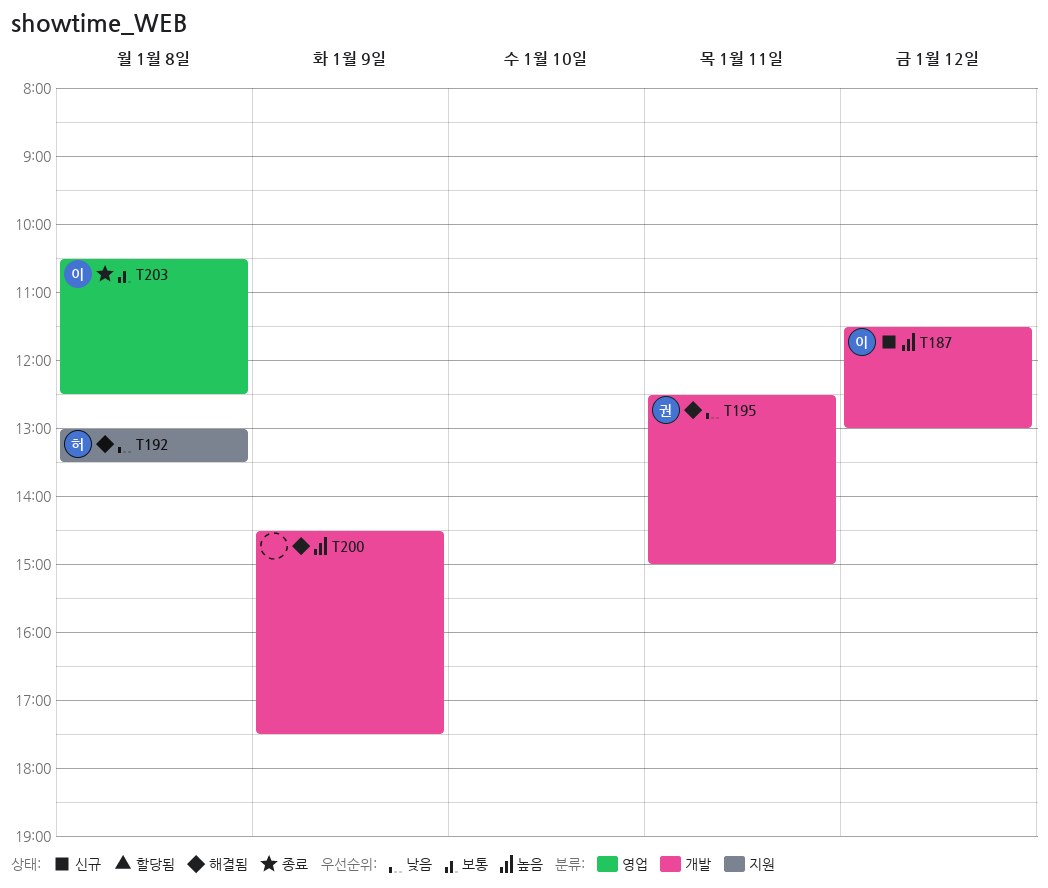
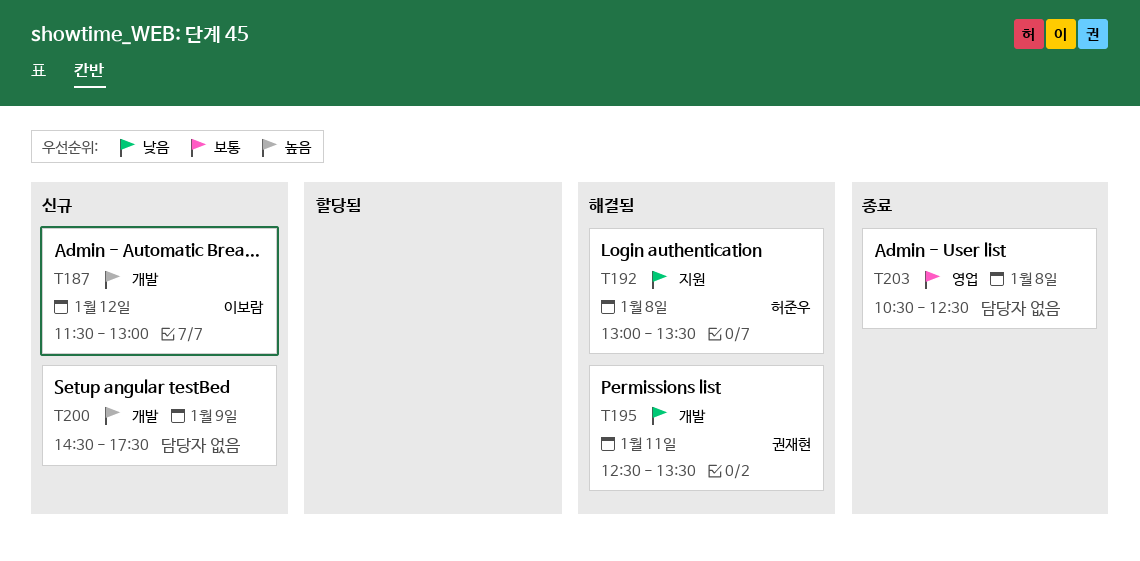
T195, ends: 15:00 -> 13:30
T200, status: 해결됨 -> 신규
T203, owner: 이보람 -> none

